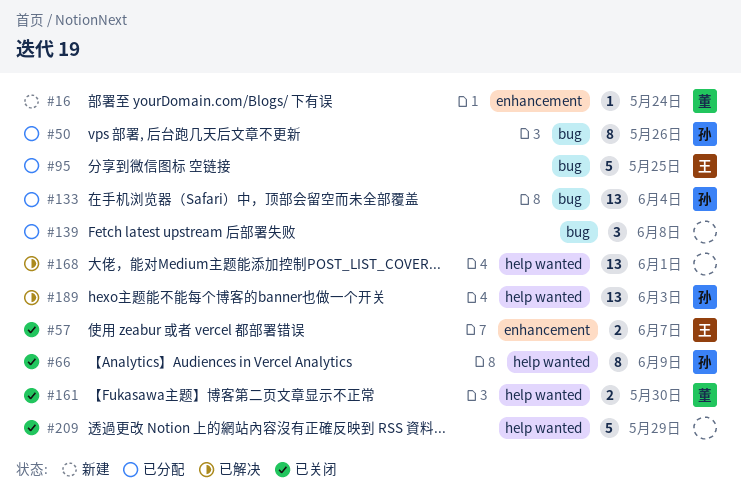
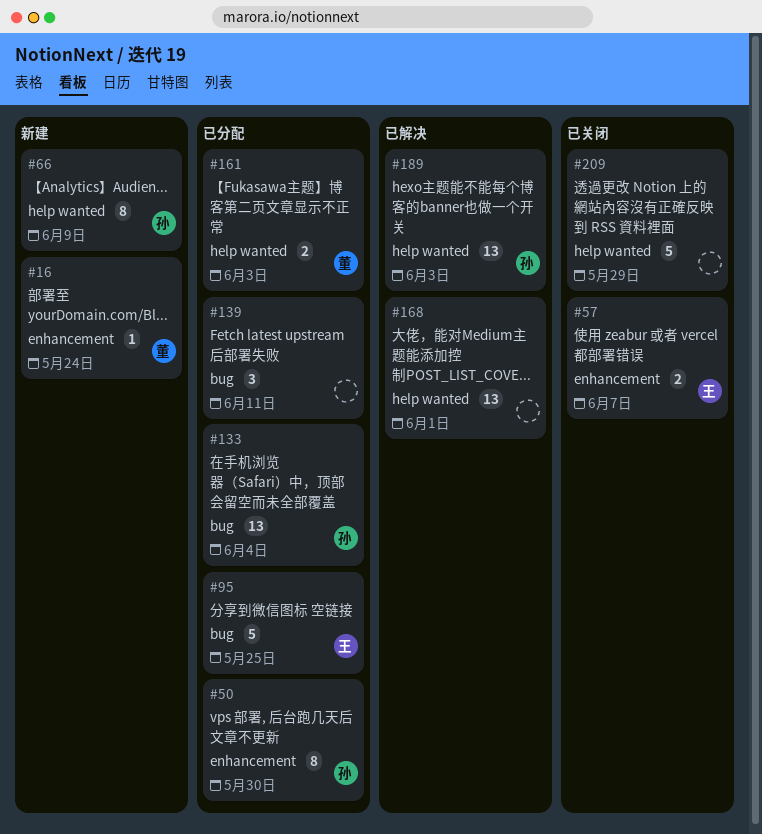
#50, label: bug -> enhancement
#50, due: May 26 -> May 30
#66, status: 已关闭 -> 新建
#139, due: Jun 8 -> Jun 11
#161, status: 已关闭 -> 已分配
#161, due: May 30 -> Jun 3

